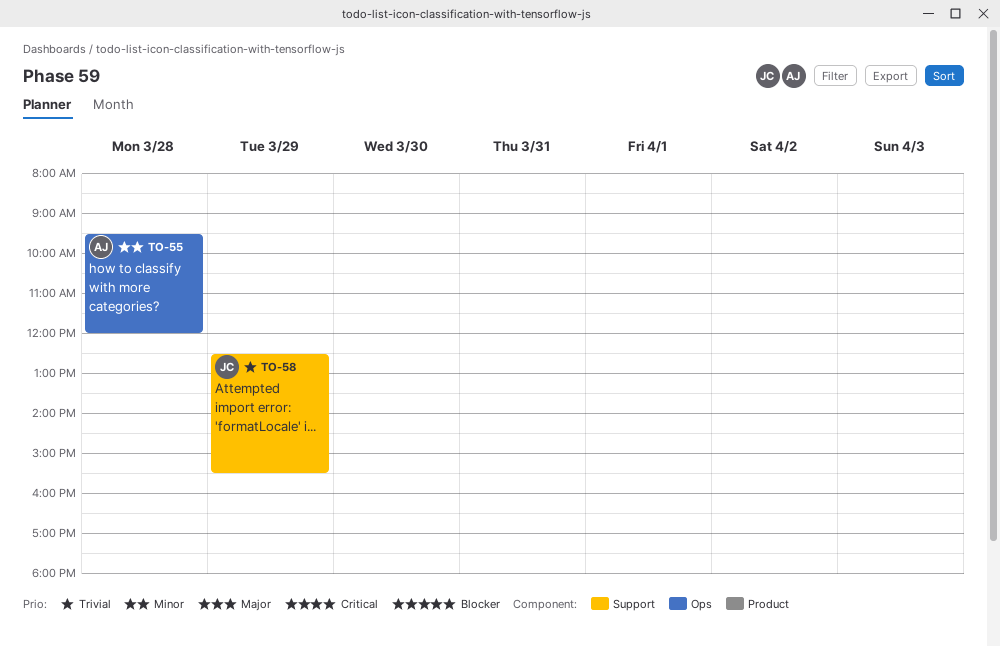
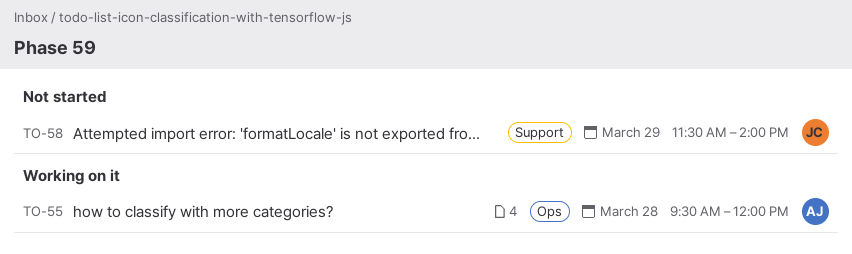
TO-58, begins: 12:30 -> 11:30
TO-58, ends: 15:30 -> 14:00

